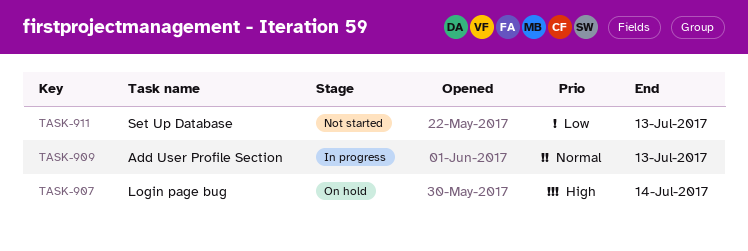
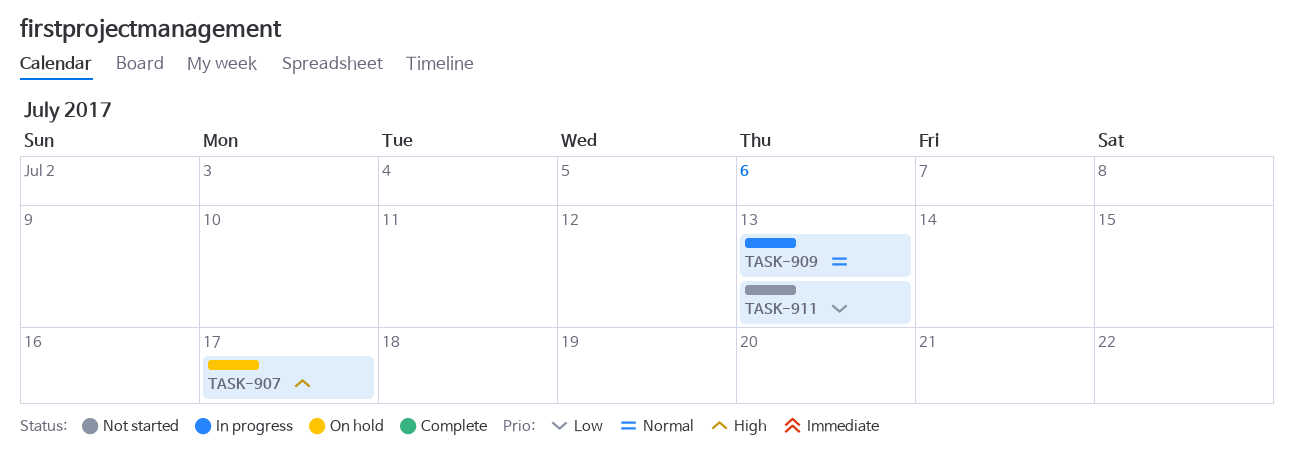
TASK-907, due: Jul 14 -> Jul 17

